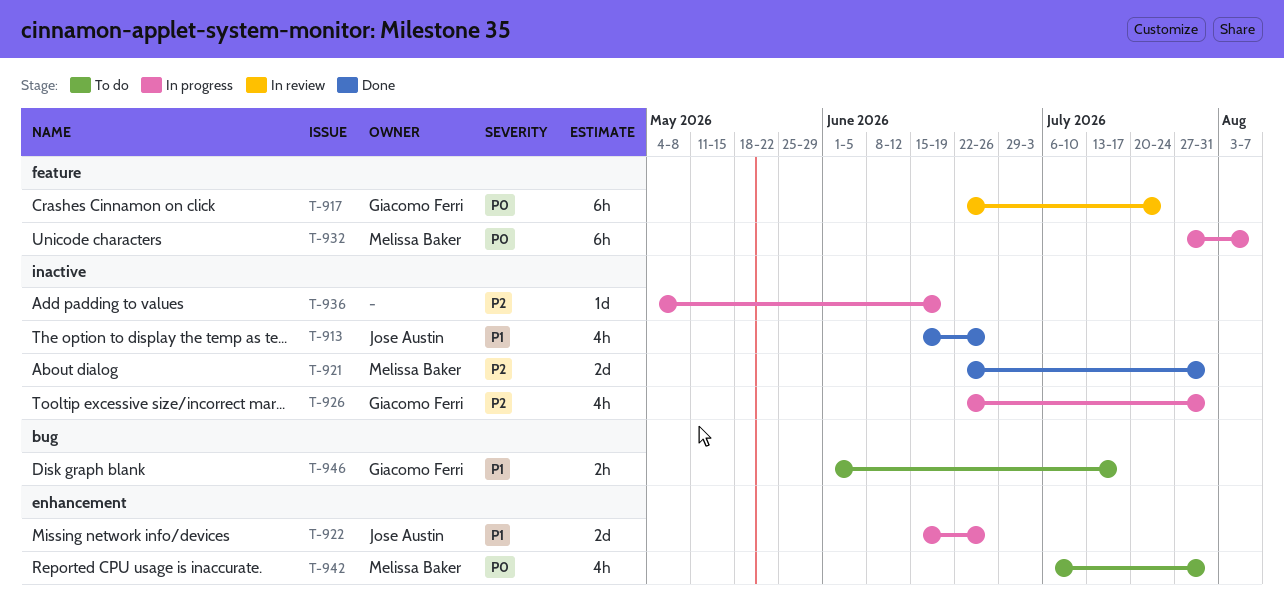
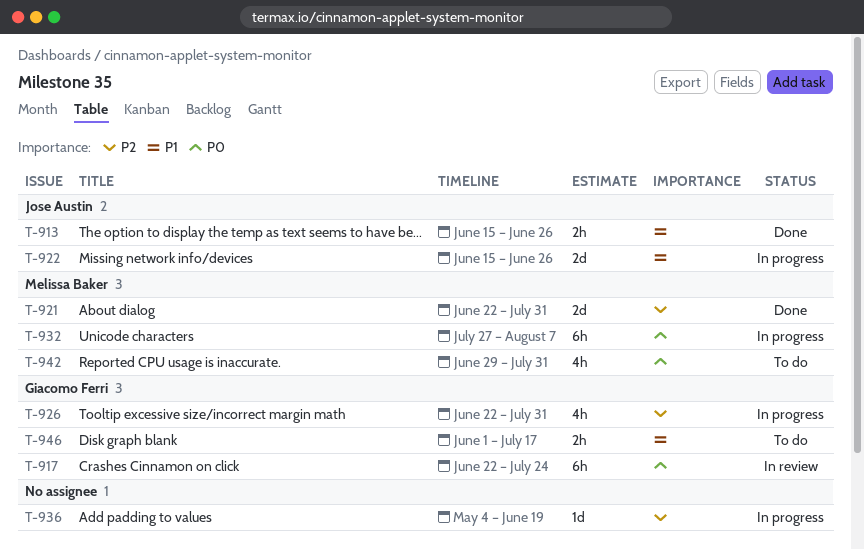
T-913, estimate: 4h -> 2h
T-942, start: Jul 6 -> Jun 29

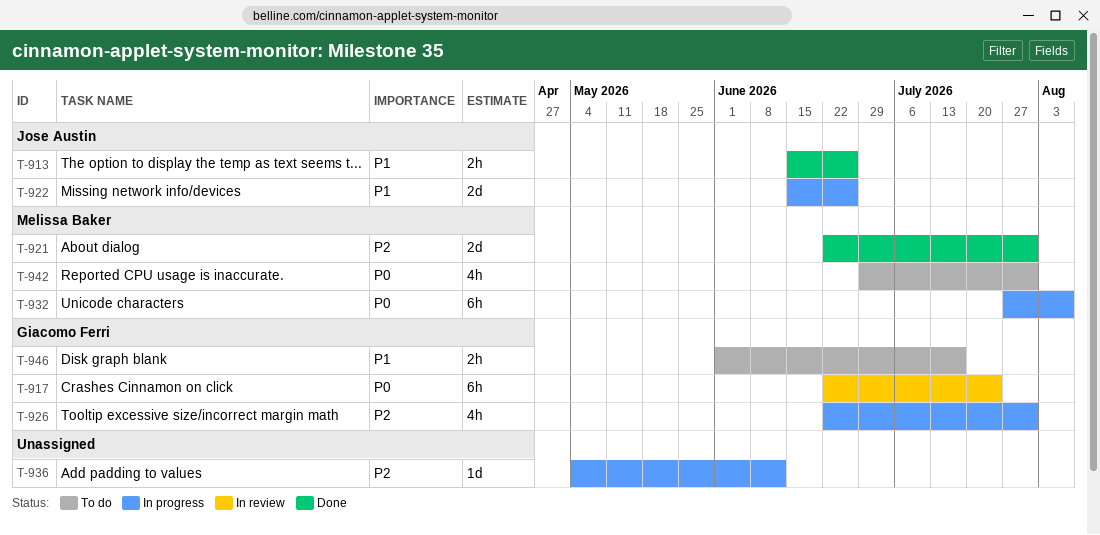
T-936, due: Jun 19 -> Jun 12

